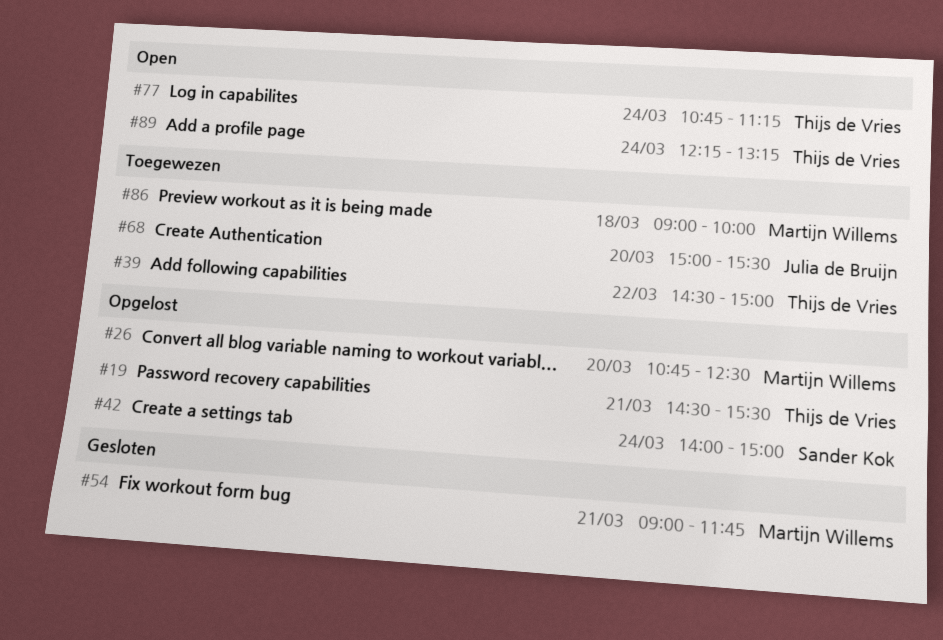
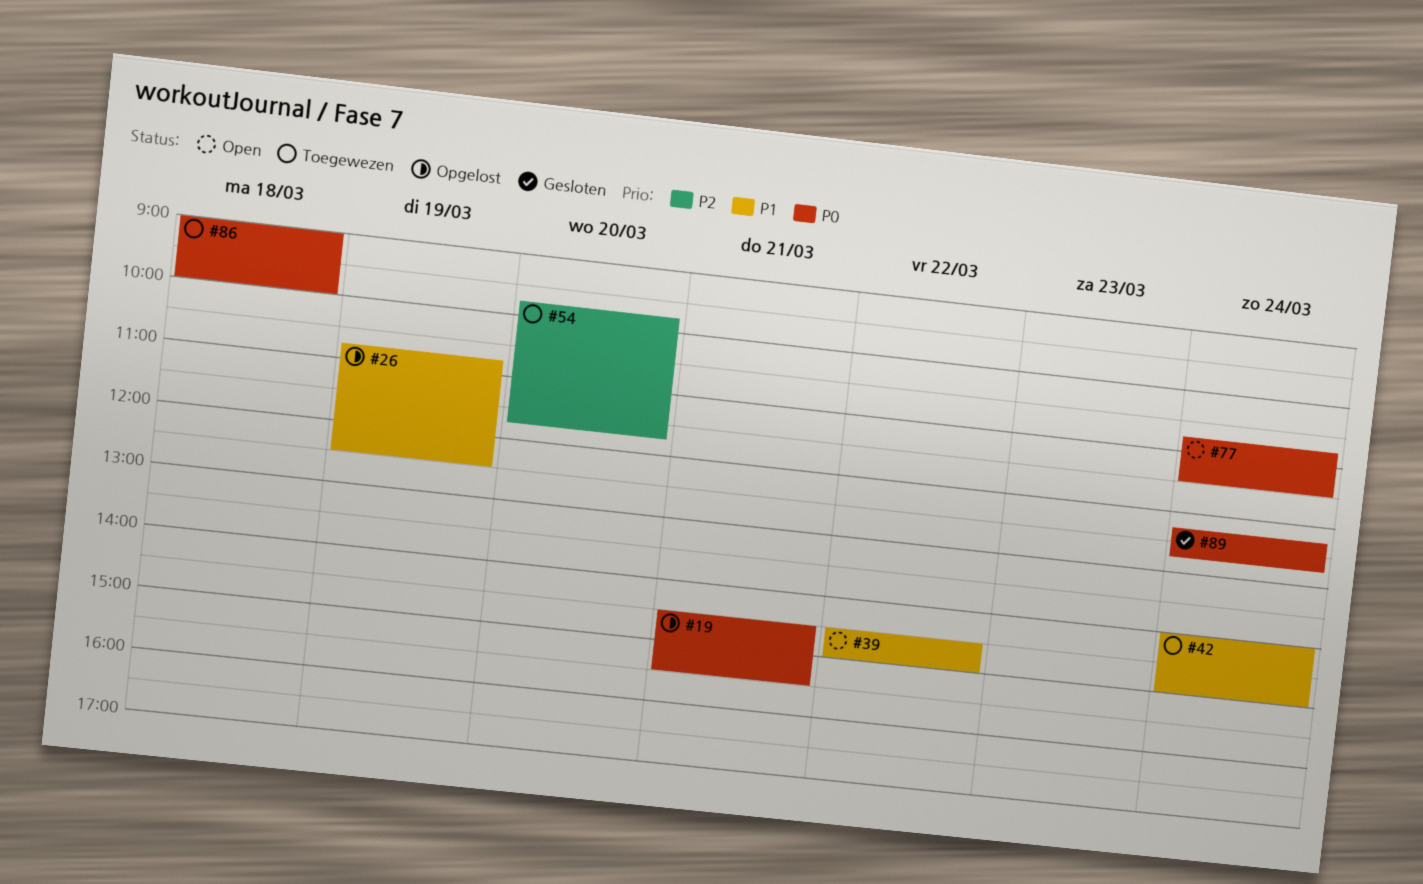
#26, day: Mar 20 -> Mar 19
#39, status: Toegewezen -> Open
#42, status: Opgelost -> Toegewezen
#54, status: Gesloten -> Toegewezen
#54, day: Mar 21 -> Mar 20
#54, begins: 09:00 -> 09:45
#68: present -> none
#77, ends: 11:15 -> 11:30
#89, status: Open -> Gesloten
#89, ends: 13:15 -> 12:45

